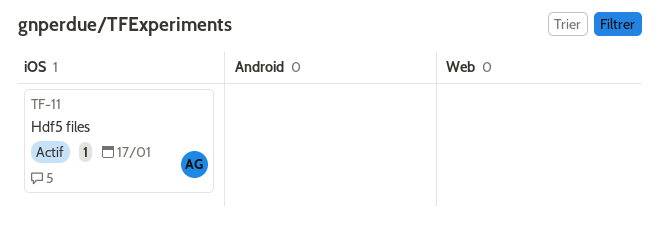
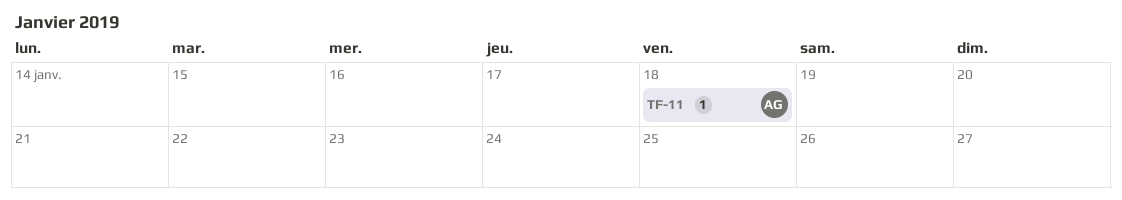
TF-11, due: Jan 17 -> Jan 18

